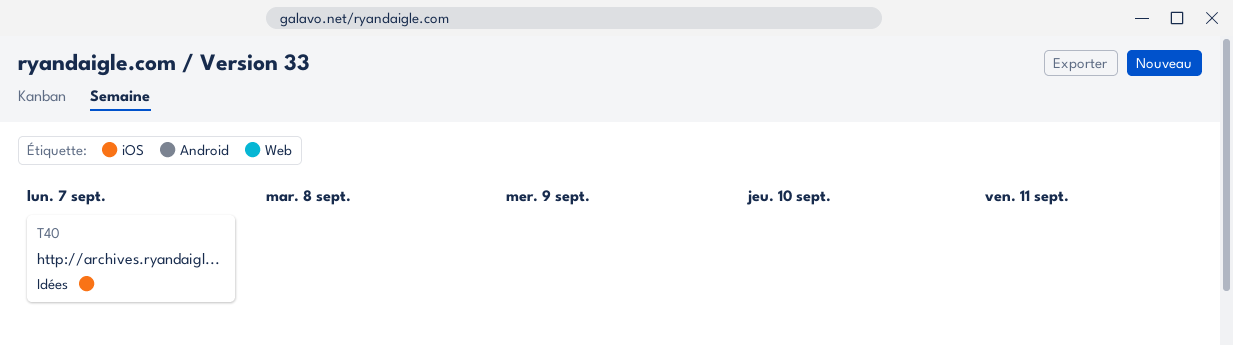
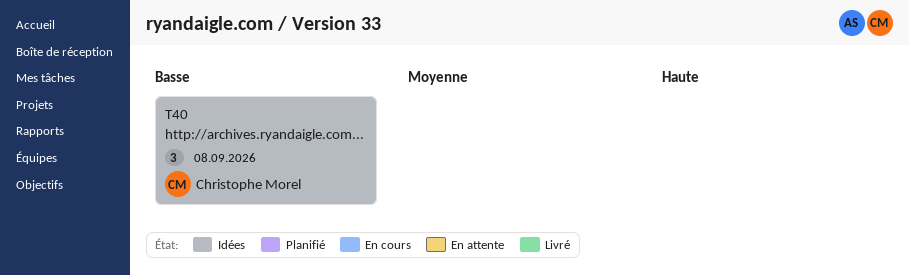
T40, due: Sep 7 -> Sep 8

